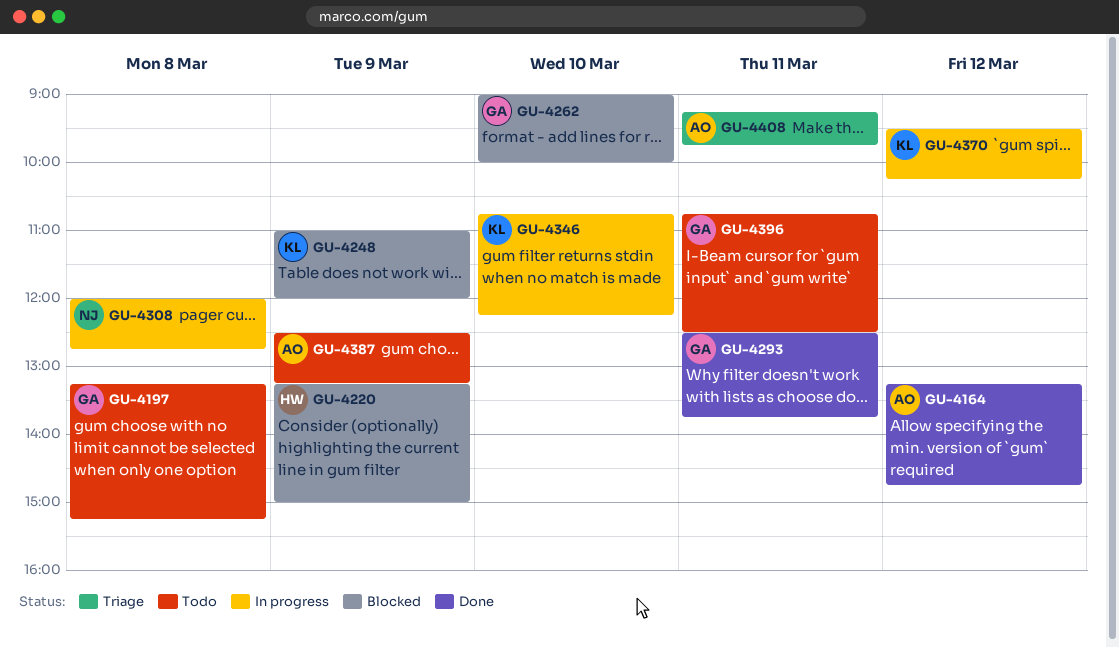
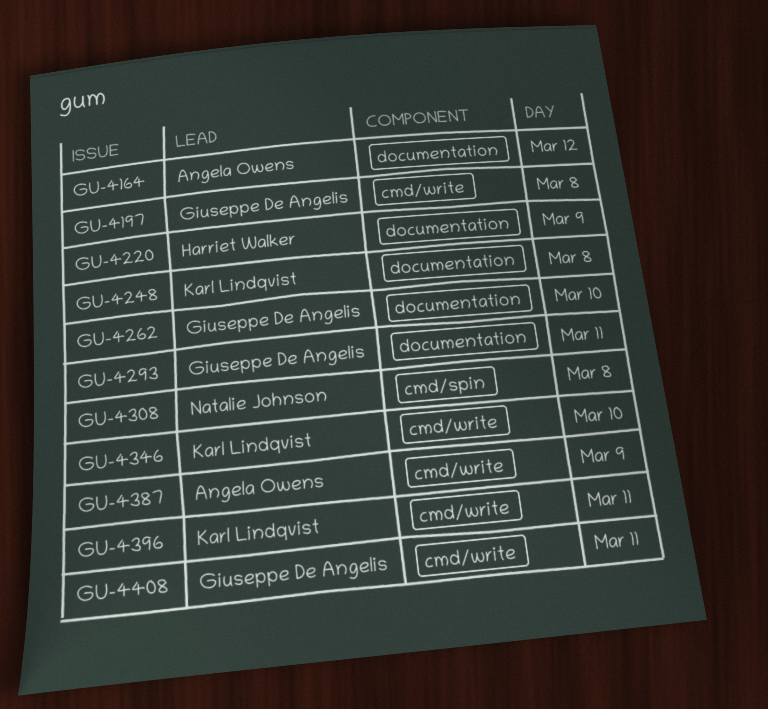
GU-4248, day: Mar 9 -> Mar 8
GU-4370: present -> none
GU-4396, owner: Giuseppe De Angelis -> Karl Lindqvist
GU-4408, owner: Angela Owens -> Giuseppe De Angelis

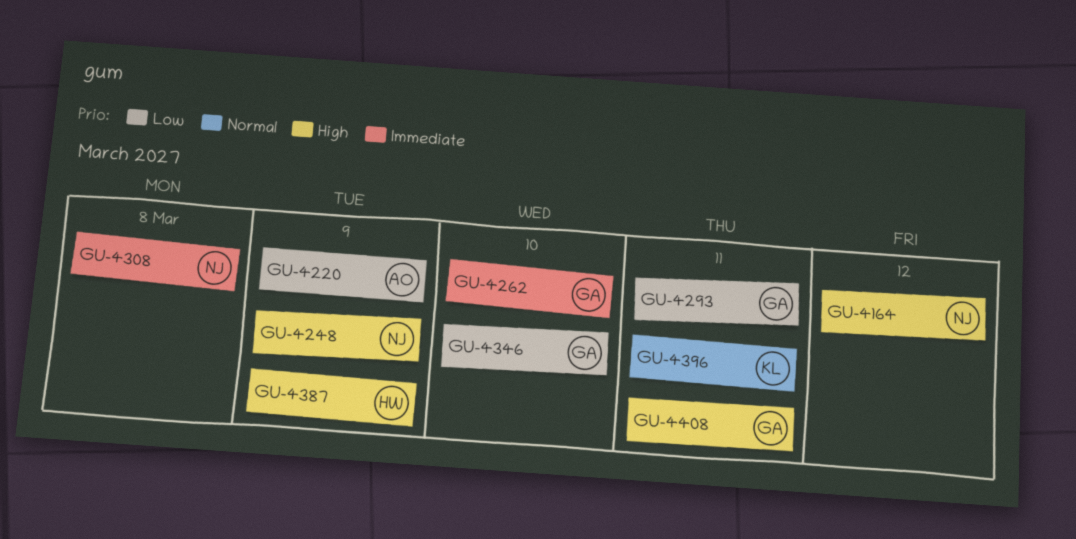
GU-4164, owner: Angela Owens -> Natalie Johnson
GU-4197: present -> none
GU-4220, owner: Harriet Walker -> Angela Owens
GU-4248, owner: Karl Lindqvist -> Natalie Johnson
GU-4248, day: Mar 8 -> Mar 9
GU-4346, owner: Karl Lindqvist -> Giuseppe De Angelis
GU-4387, owner: Angela Owens -> Harriet Walker

